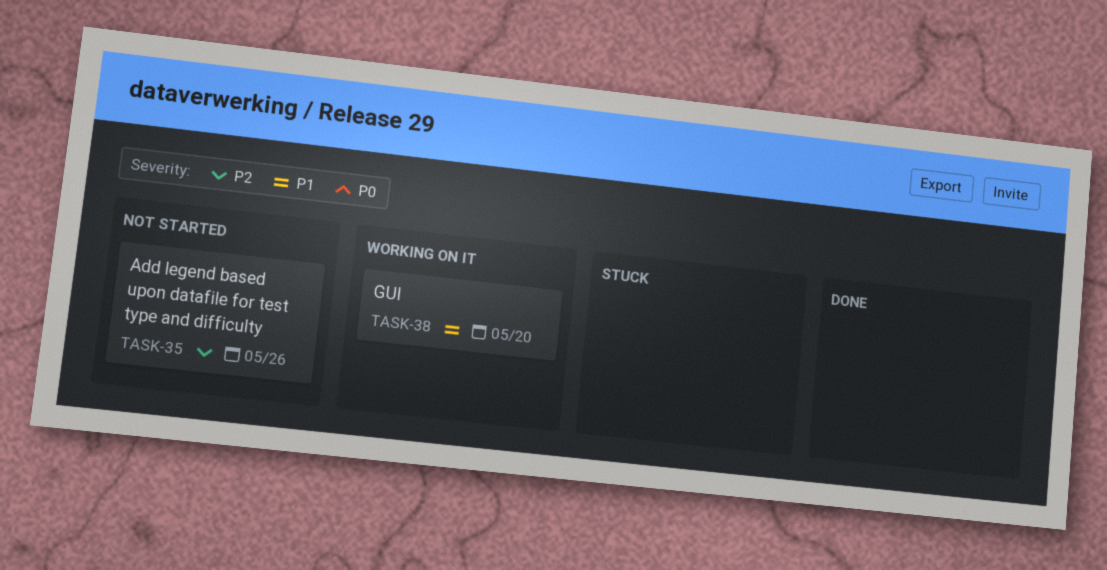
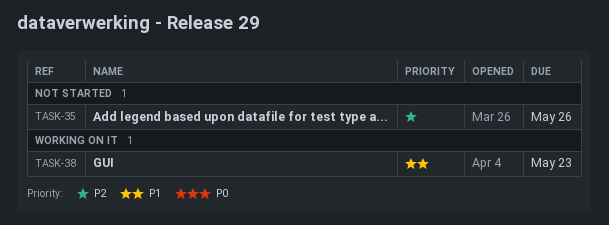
TASK-38, due: May 20 -> May 23

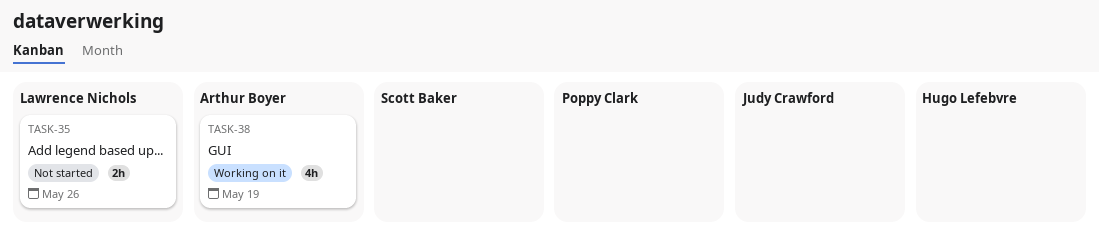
TASK-38, due: May 23 -> May 19

